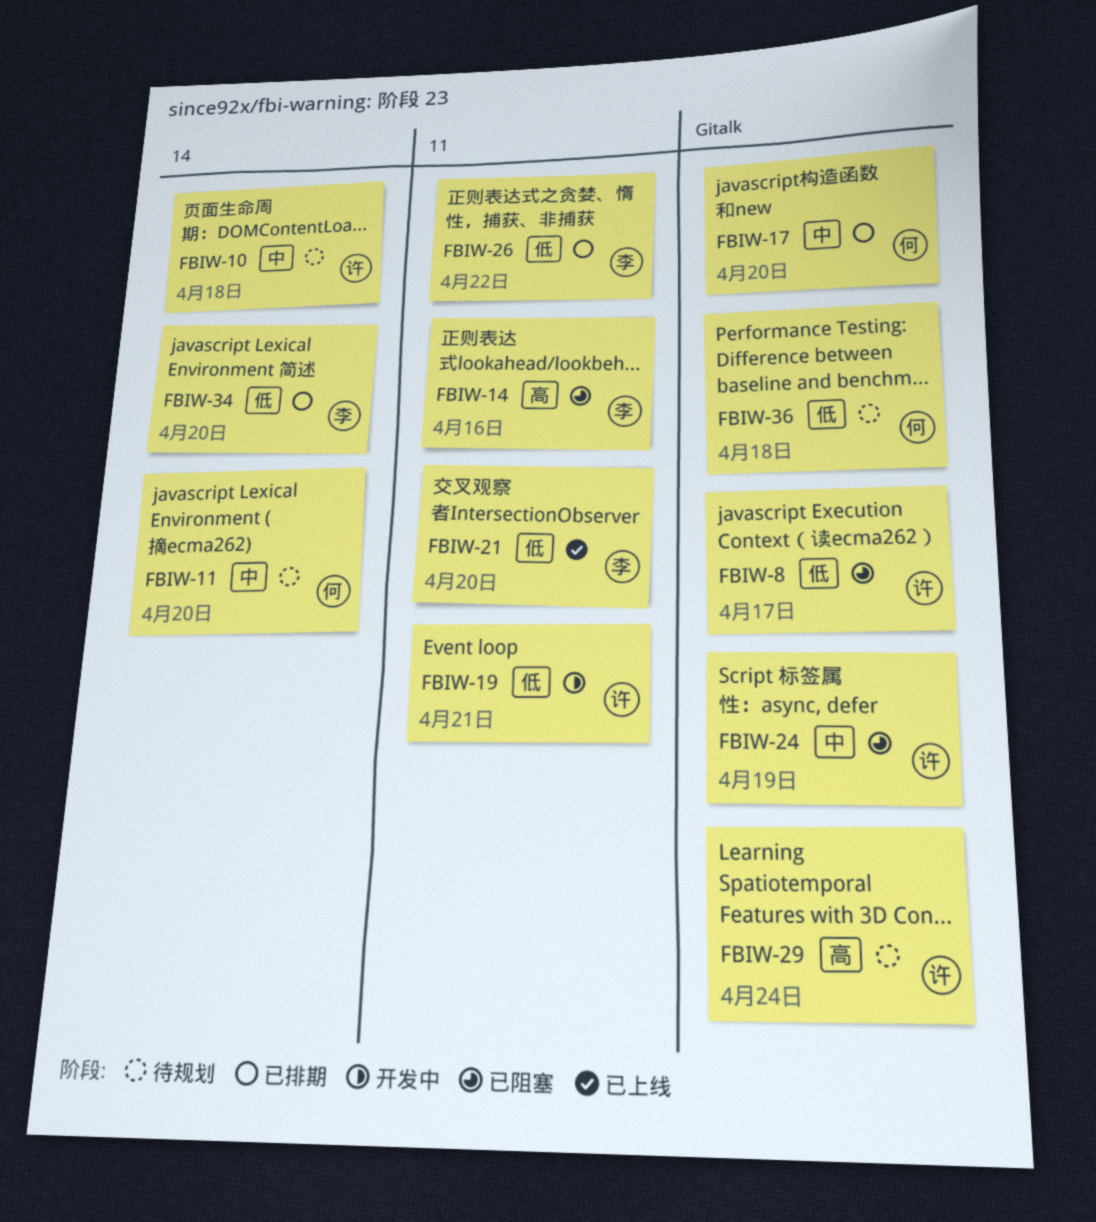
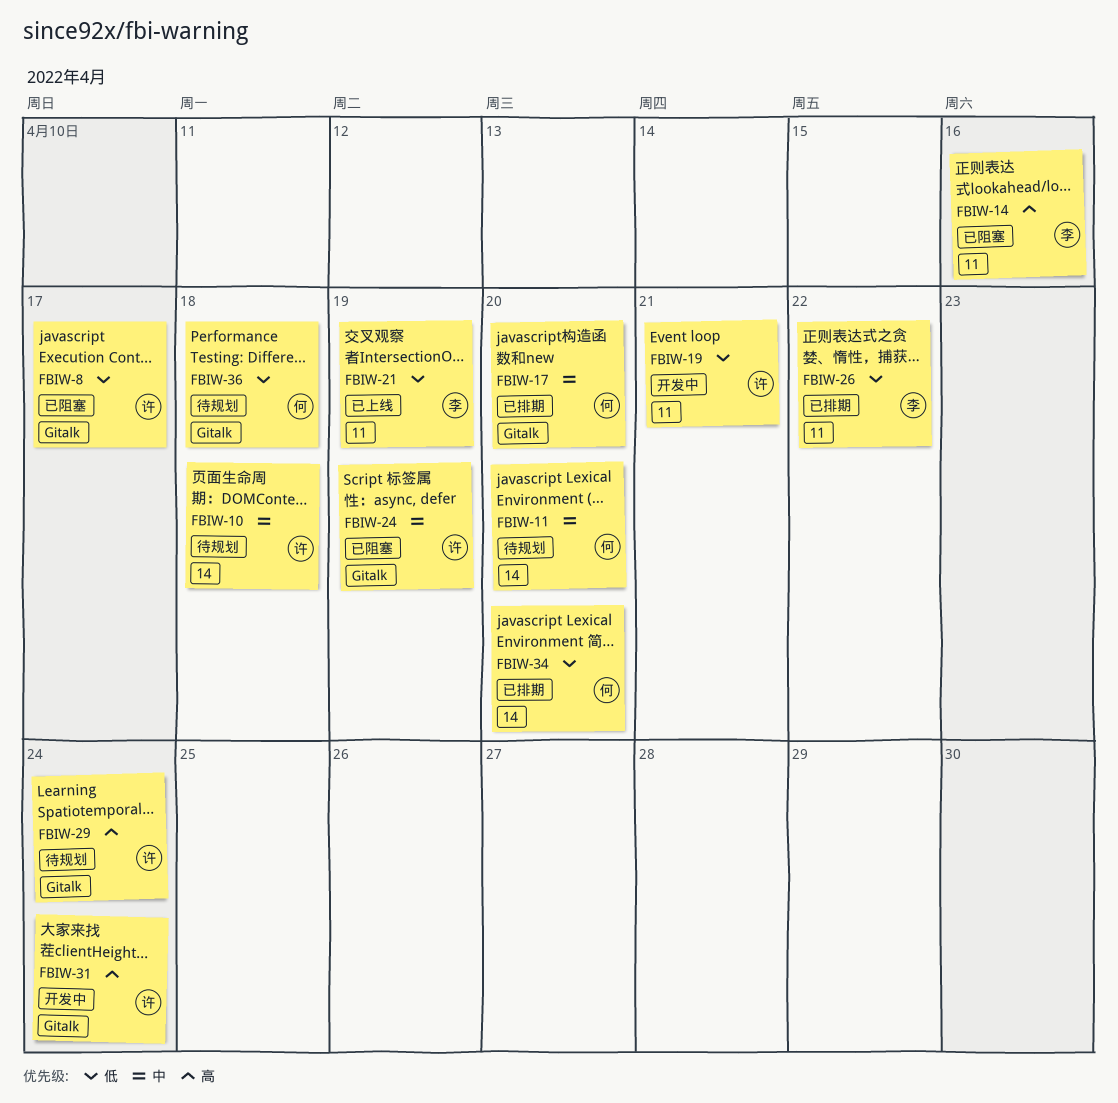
FBIW-21, due: Apr 20 -> Apr 19
FBIW-31: none -> present
FBIW-34, owner: 李 -> 何

